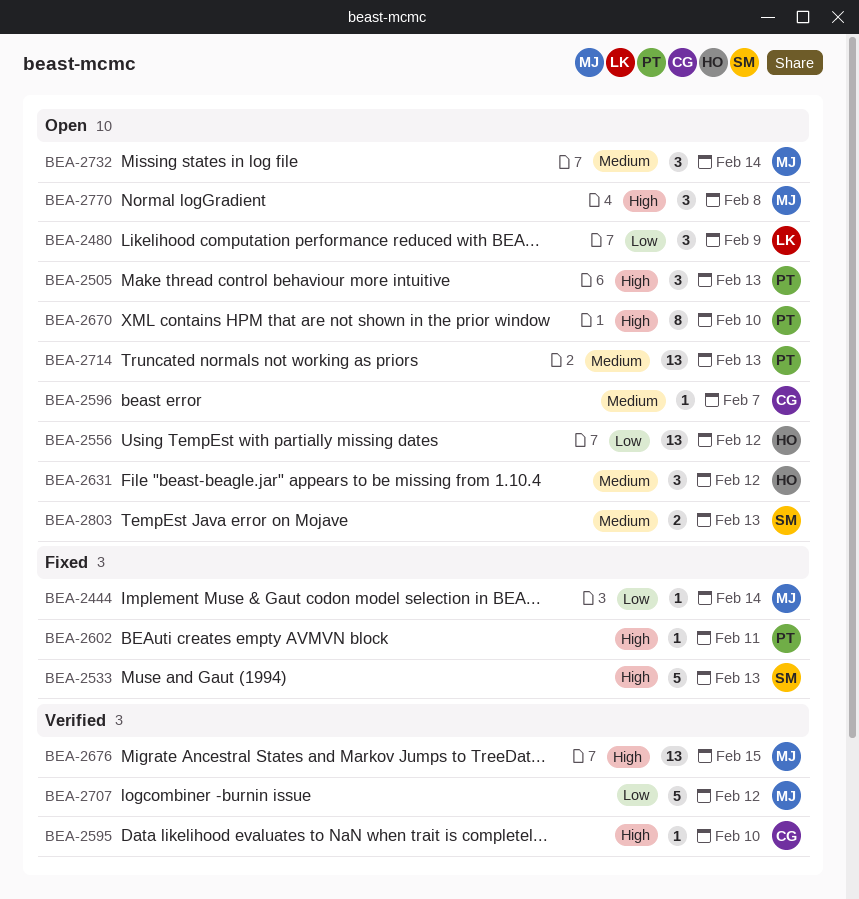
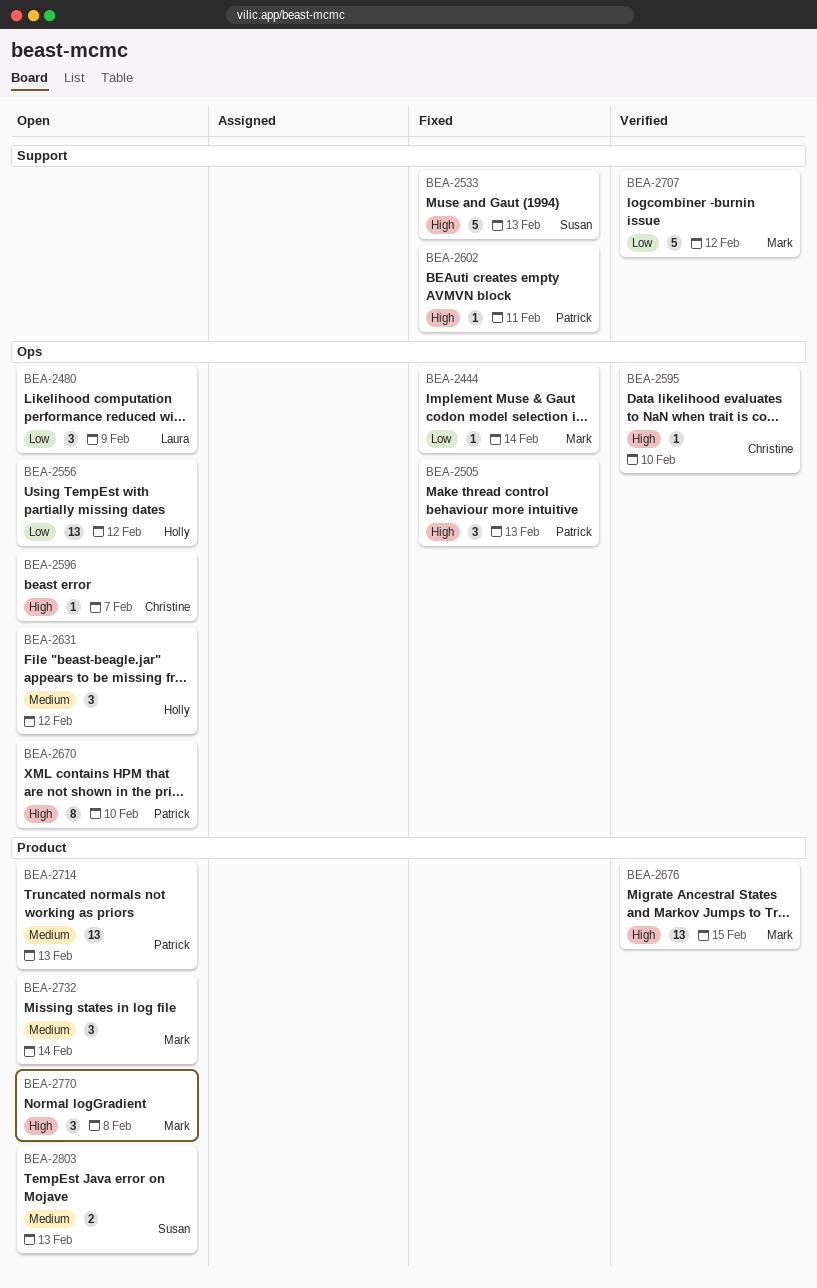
BEA-2505, status: Open -> Fixed
BEA-2596, priority: Medium -> High

